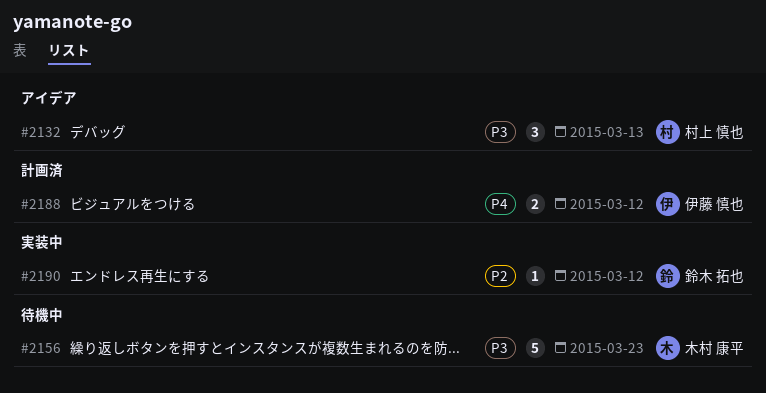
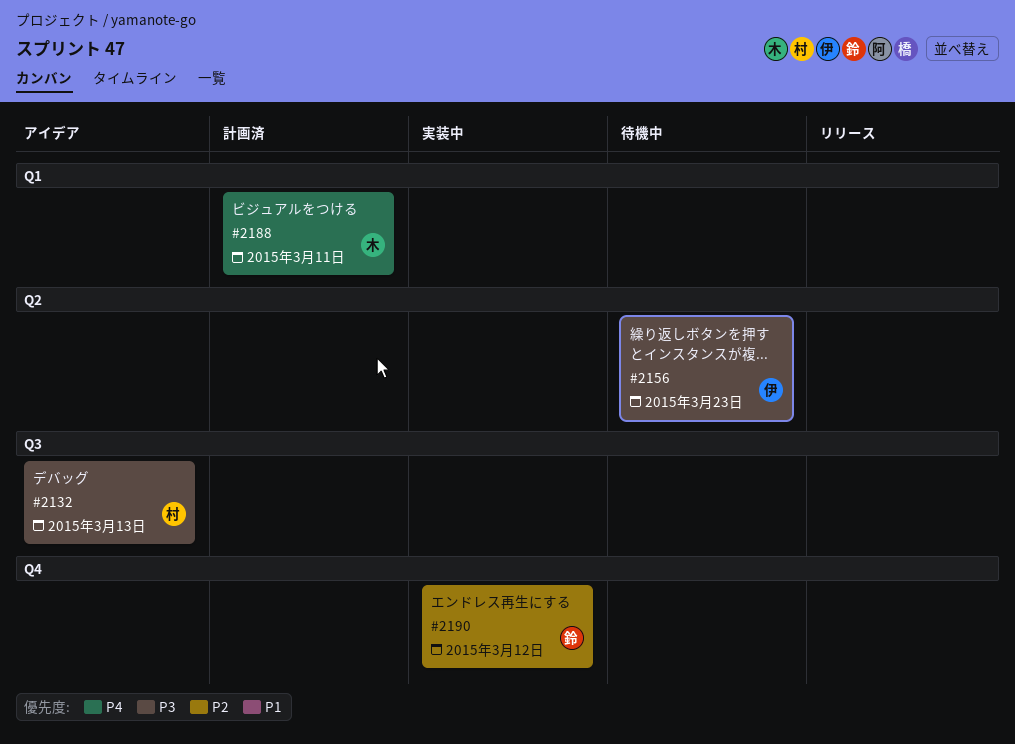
#2156, owner: 木村 康平 -> 伊藤 慎也
#2188, owner: 伊藤 慎也 -> 木村 康平
#2188, due: Mar 12 -> Mar 11

